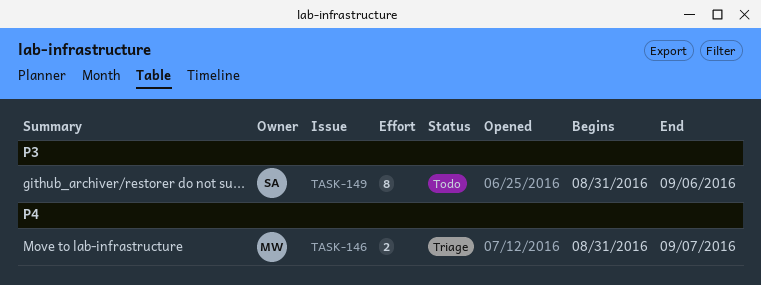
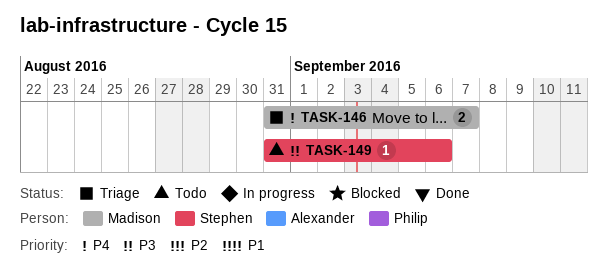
TASK-149, estimate: 8 -> 1

